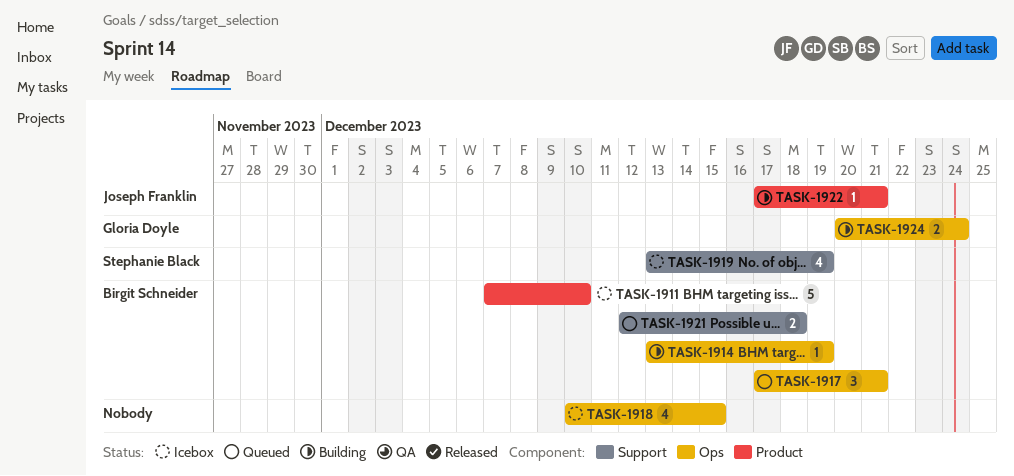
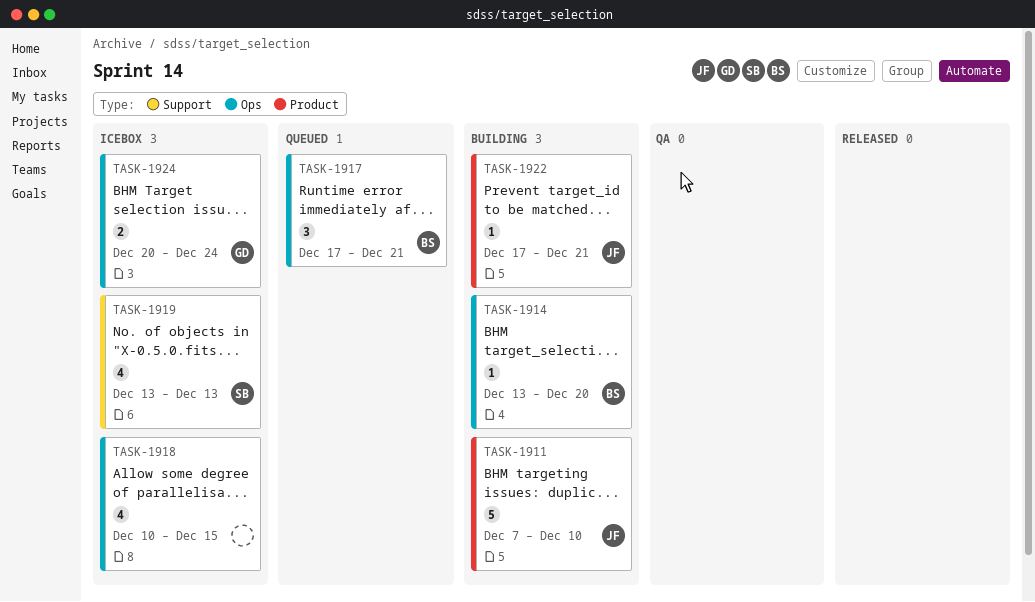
TASK-1911, status: Icebox -> Building
TASK-1911, owner: Birgit Schneider -> Joseph Franklin
TASK-1914, due: Dec 19 -> Dec 20
TASK-1919, due: Dec 19 -> Dec 13
TASK-1921: present -> none
TASK-1924, status: Building -> Icebox

